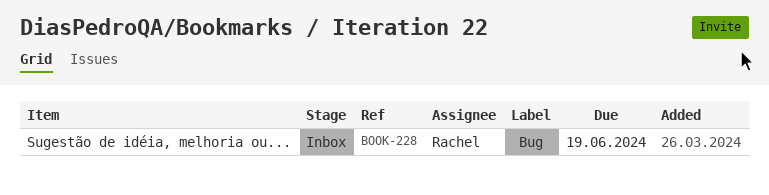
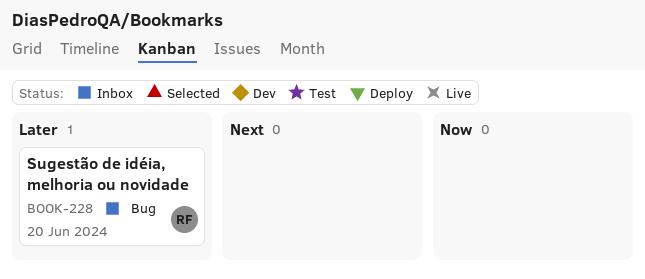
BOOK-228, due: Jun 19 -> Jun 20

